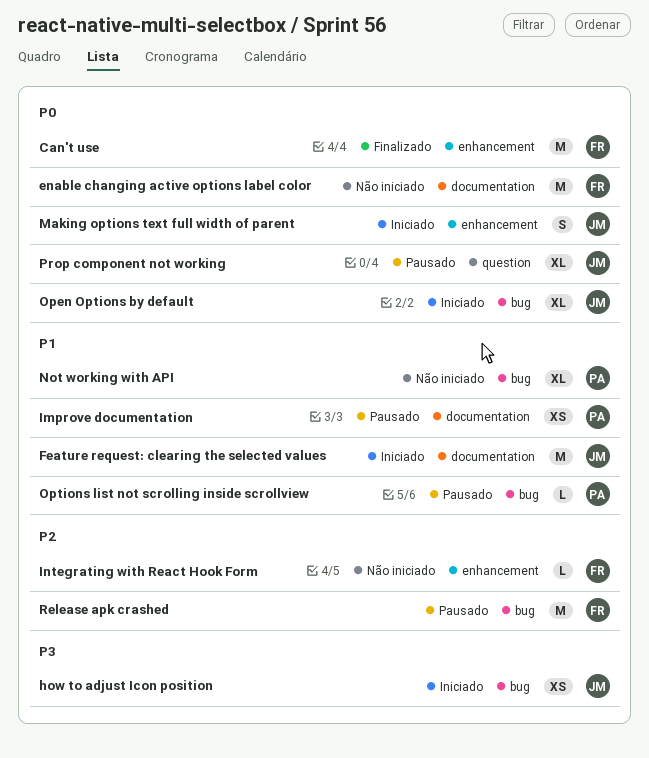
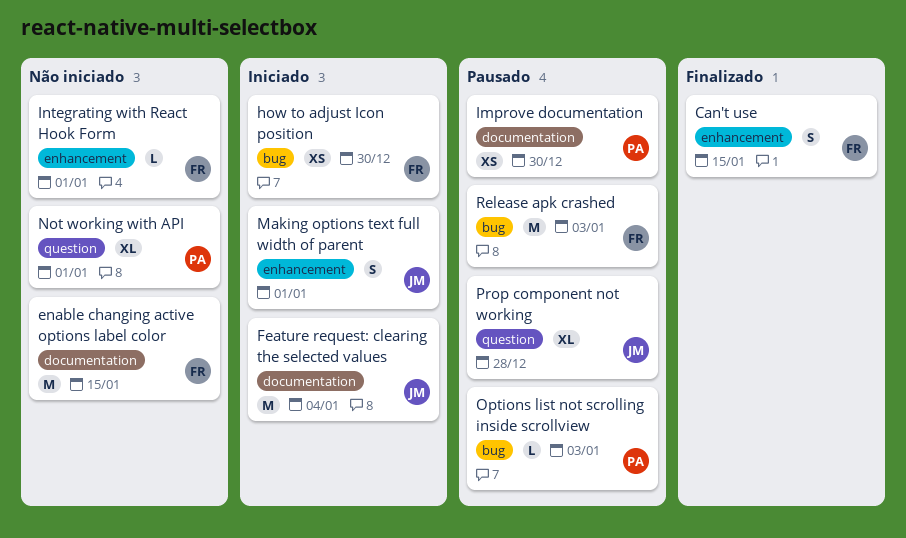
Can't use, estimate: M -> S
how to adjust Icon position, owner: JM -> FR
Not working with API, label: bug -> question
Open Options by default: present -> none

